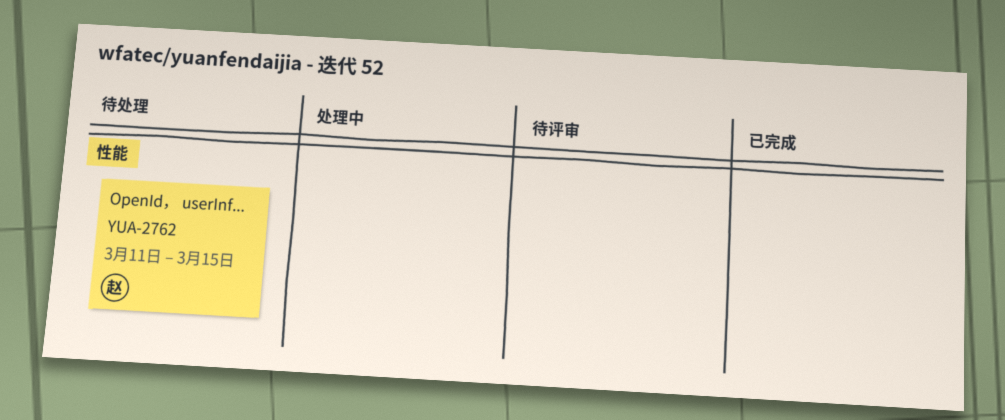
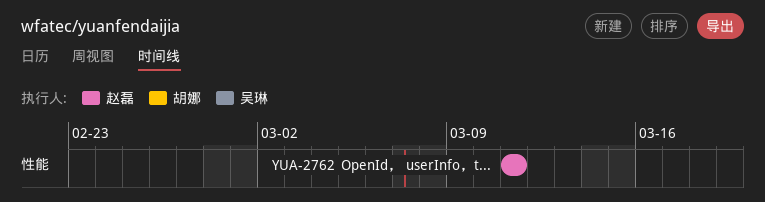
YUA-2762, due: Mar 15 -> Mar 11

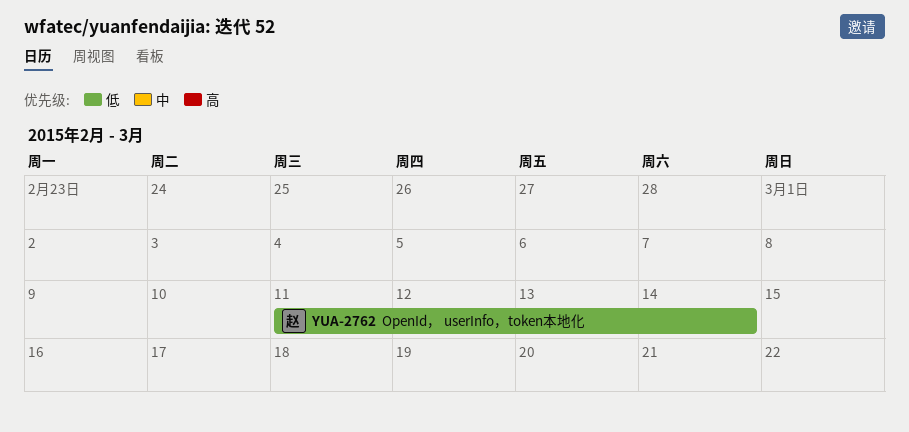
YUA-2762, due: Mar 11 -> Mar 14

